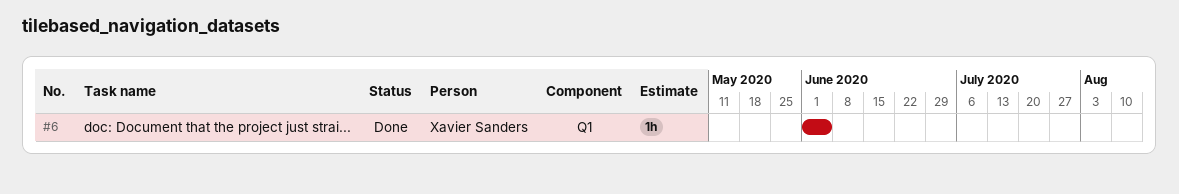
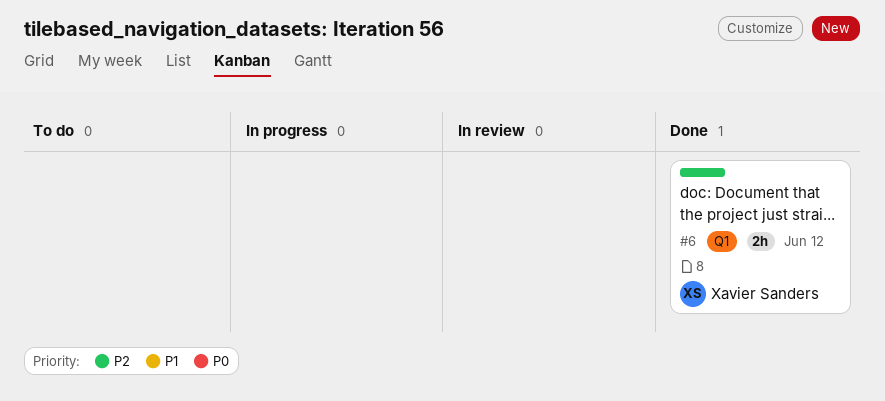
#6, estimate: 1h -> 2h
#6, due: Jun 5 -> Jun 12

